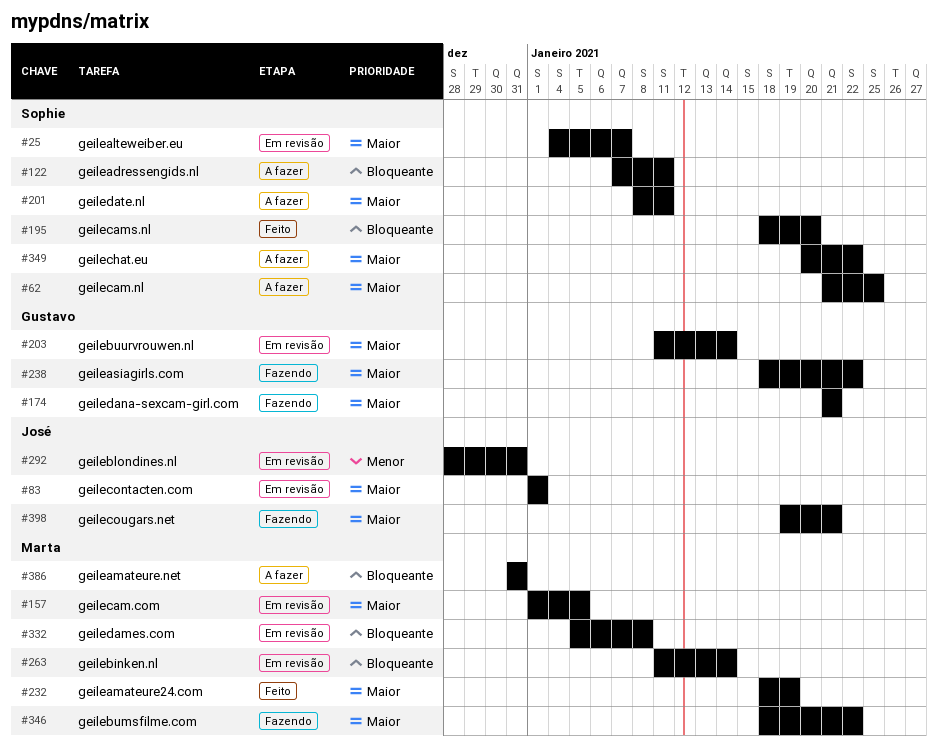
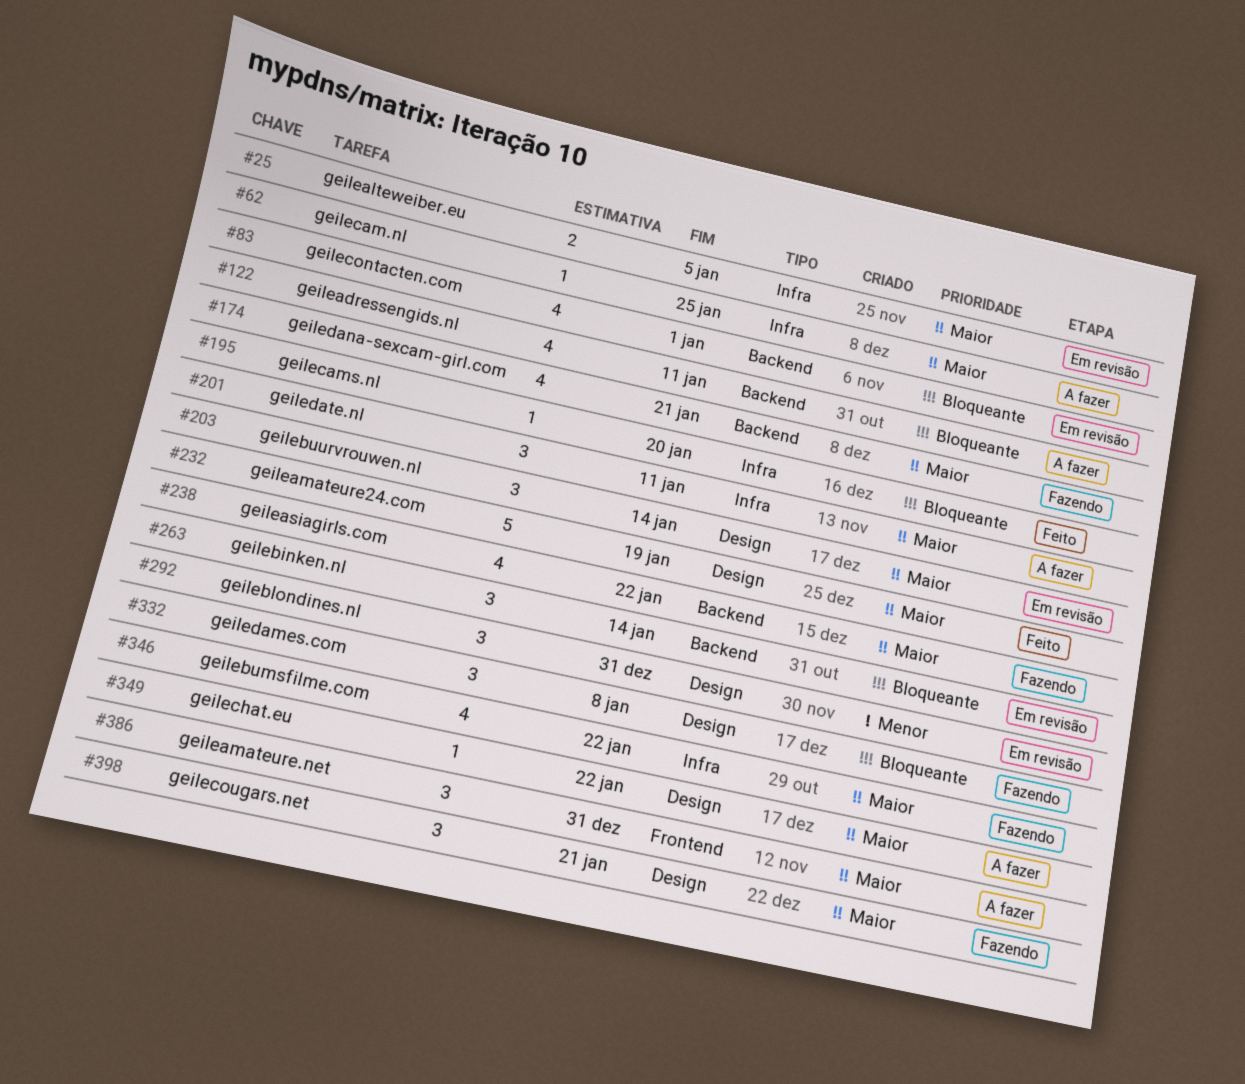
#25, due: Jan 7 -> Jan 5
#83, priority: Maior -> Bloqueante
#157: present -> none
#332, status: Em revisão -> Fazendo
#386, priority: Bloqueante -> Maior

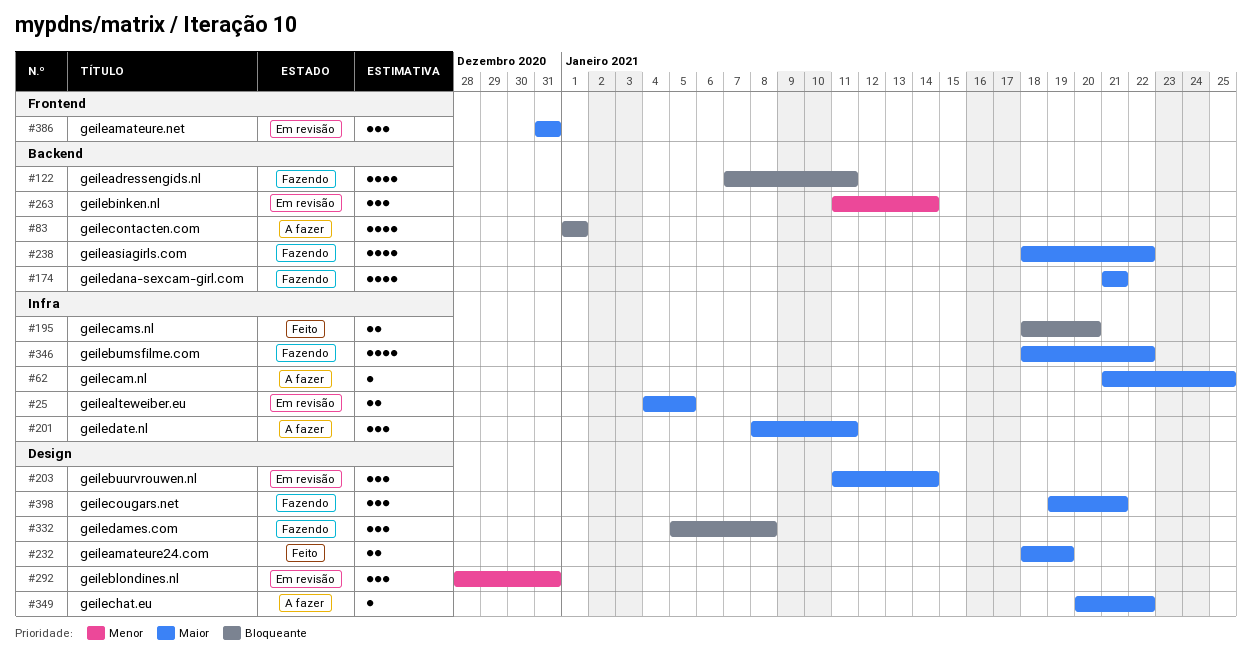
#83, status: Em revisão -> A fazer
#122, status: A fazer -> Fazendo
#195, estimate: 1 -> 2
#232, estimate: 5 -> 2
#263, priority: Bloqueante -> Menor
#386, status: A fazer -> Em revisão

